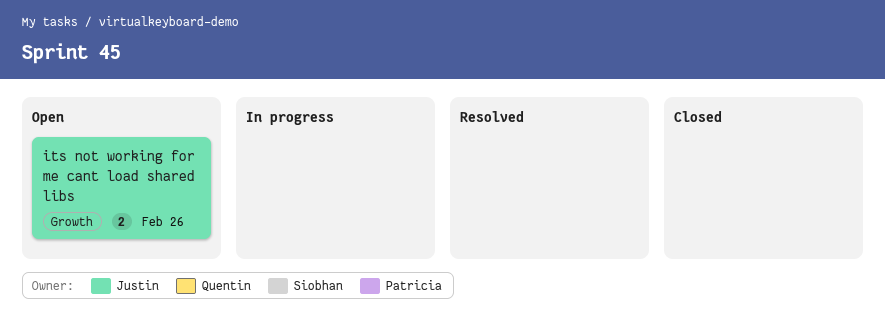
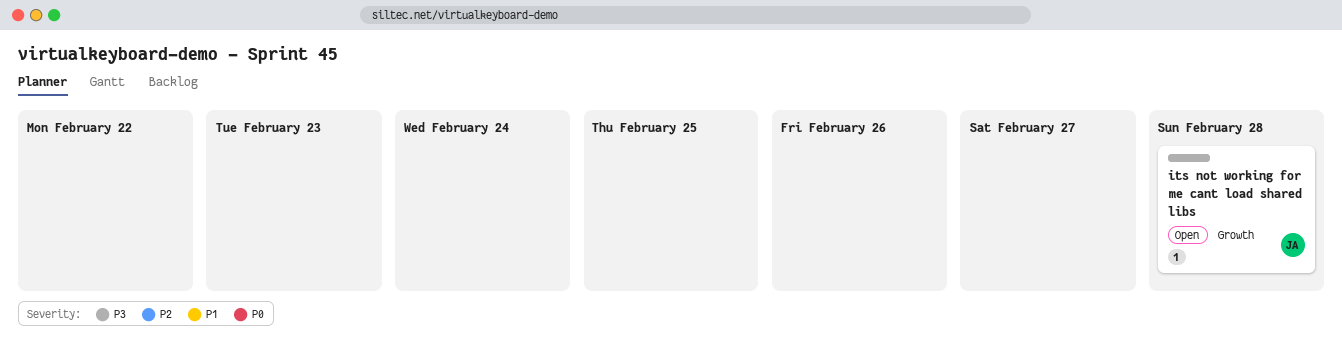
its not working for me cant load shared libs, estimate: 2 -> 1
its not working for me cant load shared libs, due: Feb 26 -> Feb 28

